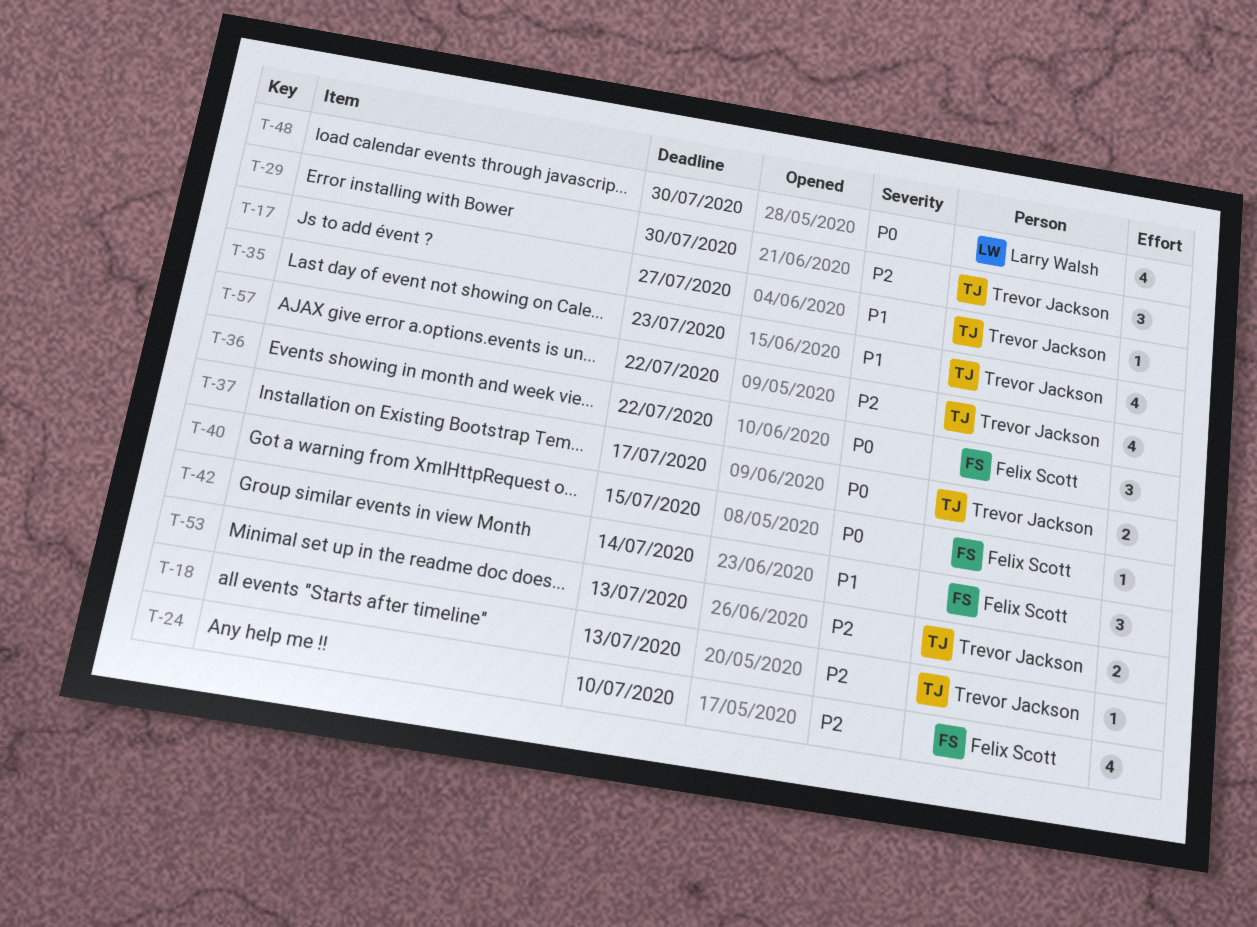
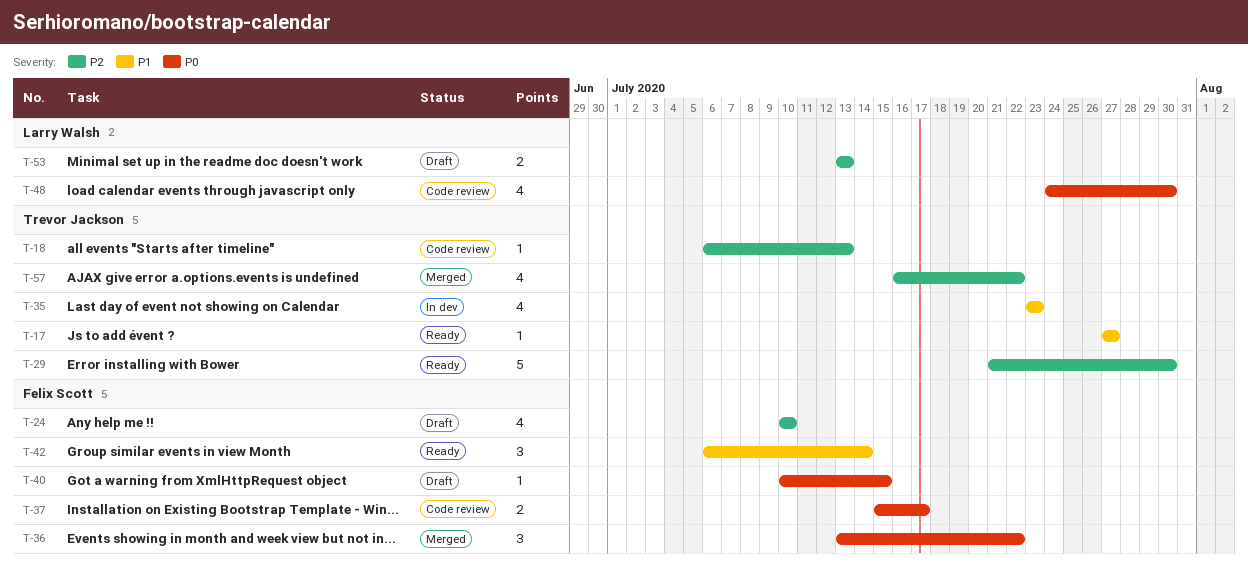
T-29, estimate: 3 -> 5
T-37, owner: Trevor Jackson -> Felix Scott
T-53, owner: Trevor Jackson -> Larry Walsh

